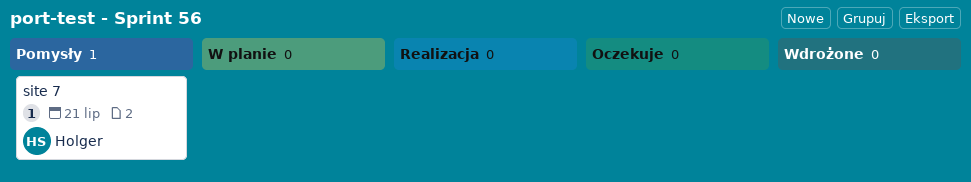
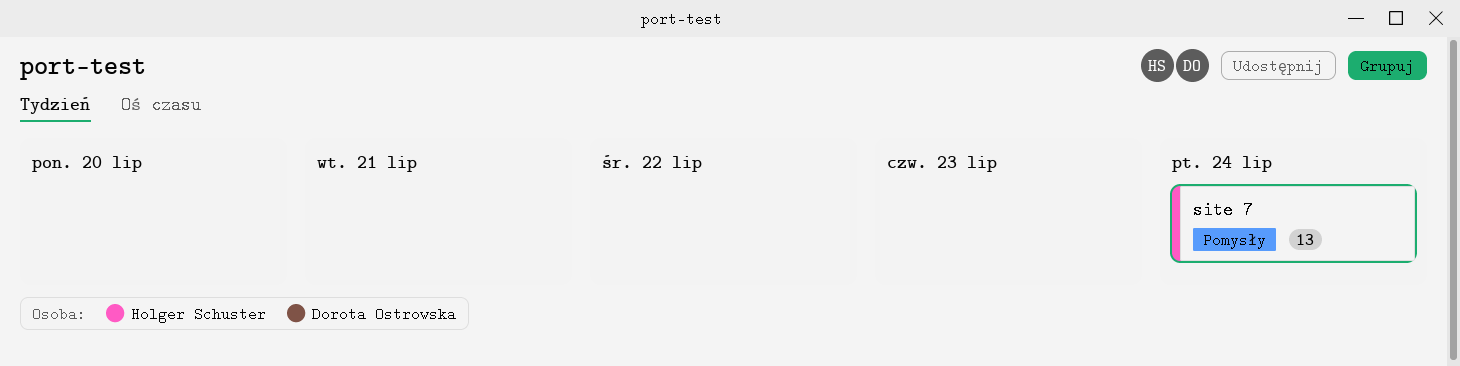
site 7, estimate: 1 -> 13
site 7, due: Jul 21 -> Jul 24

